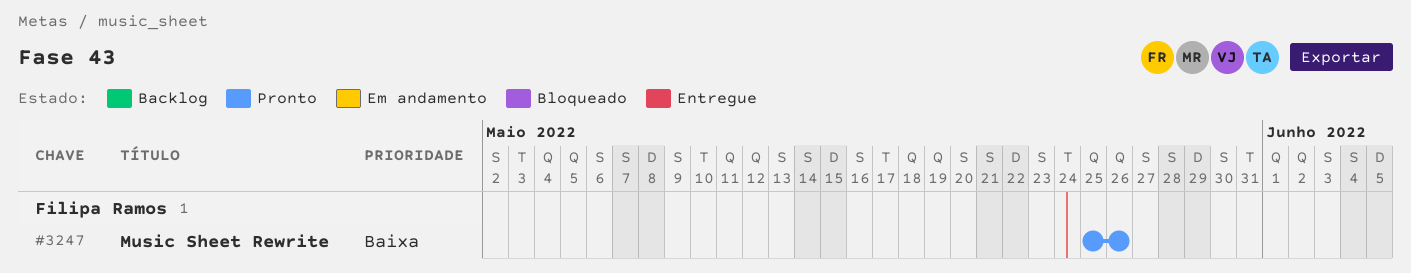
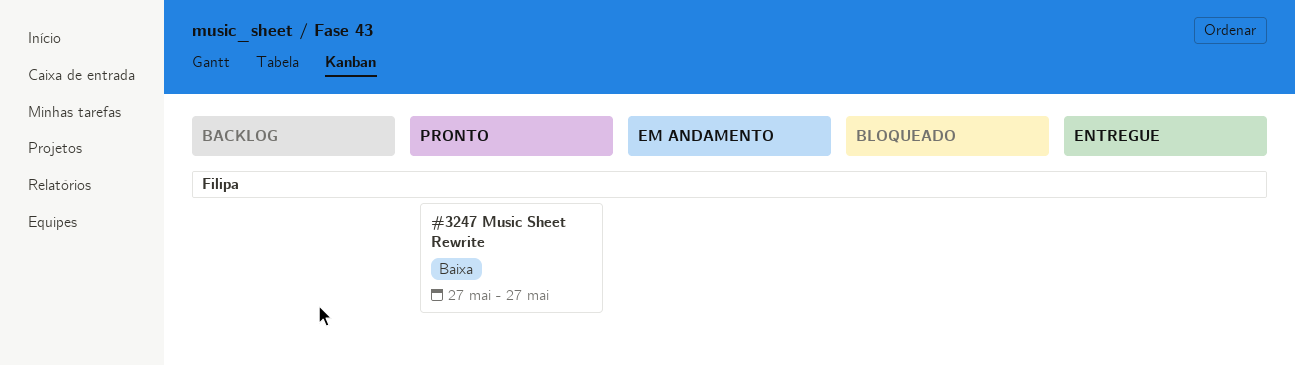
#3247, start: May 25 -> May 27
#3247, due: May 26 -> May 27

